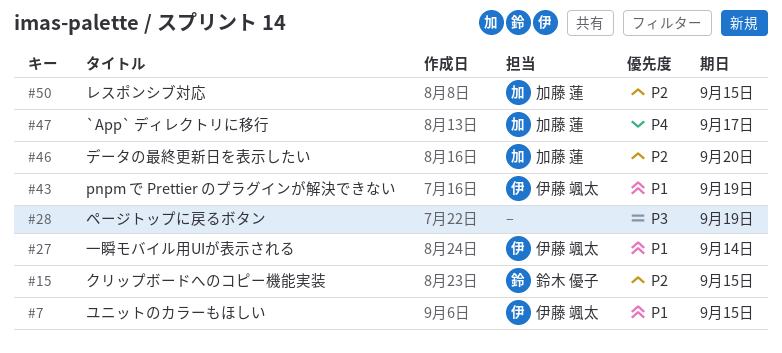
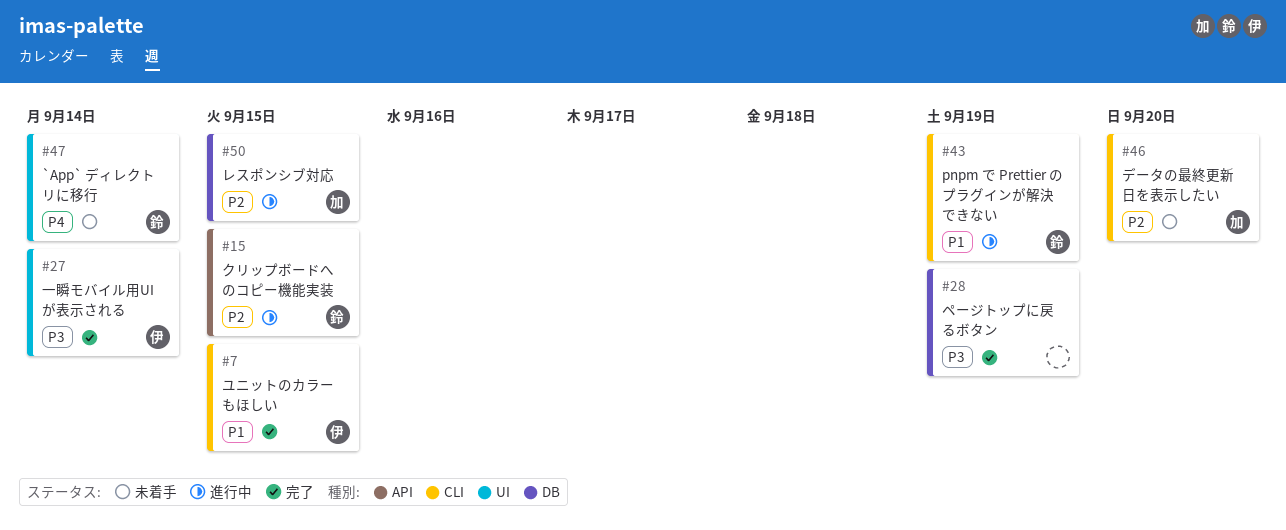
#27, priority: P1 -> P3
#43, owner: 伊藤 颯太 -> 鈴木 優子
#47, owner: 加藤 蓮 -> 鈴木 優子
#47, due: Sep 17 -> Sep 14

